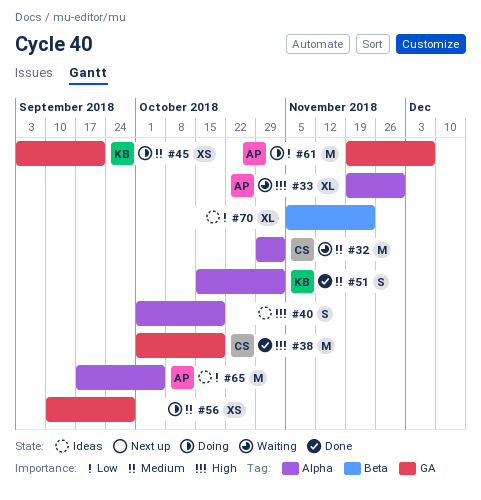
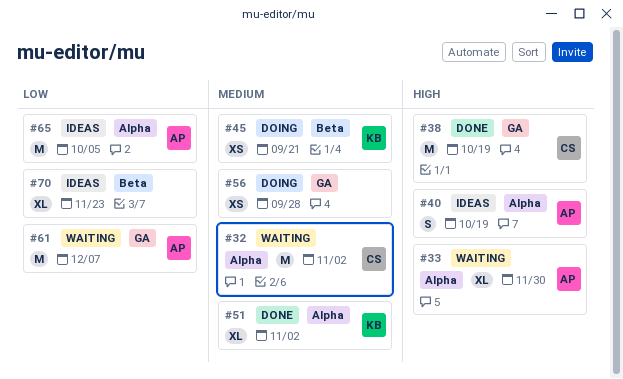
#40, owner: none -> AP
#45, label: GA -> Beta
#51, estimate: S -> XL
#61, status: Doing -> Waiting

